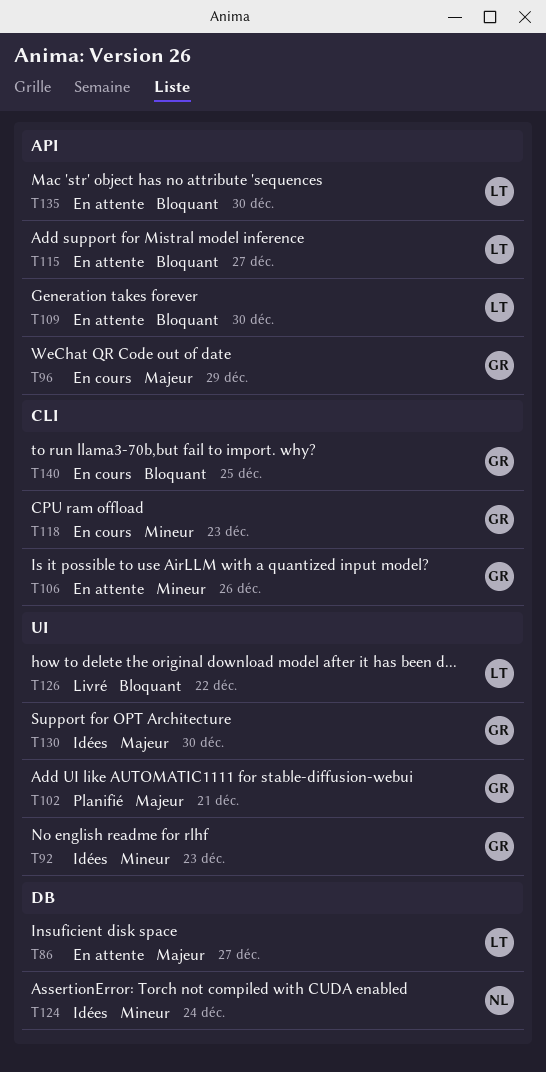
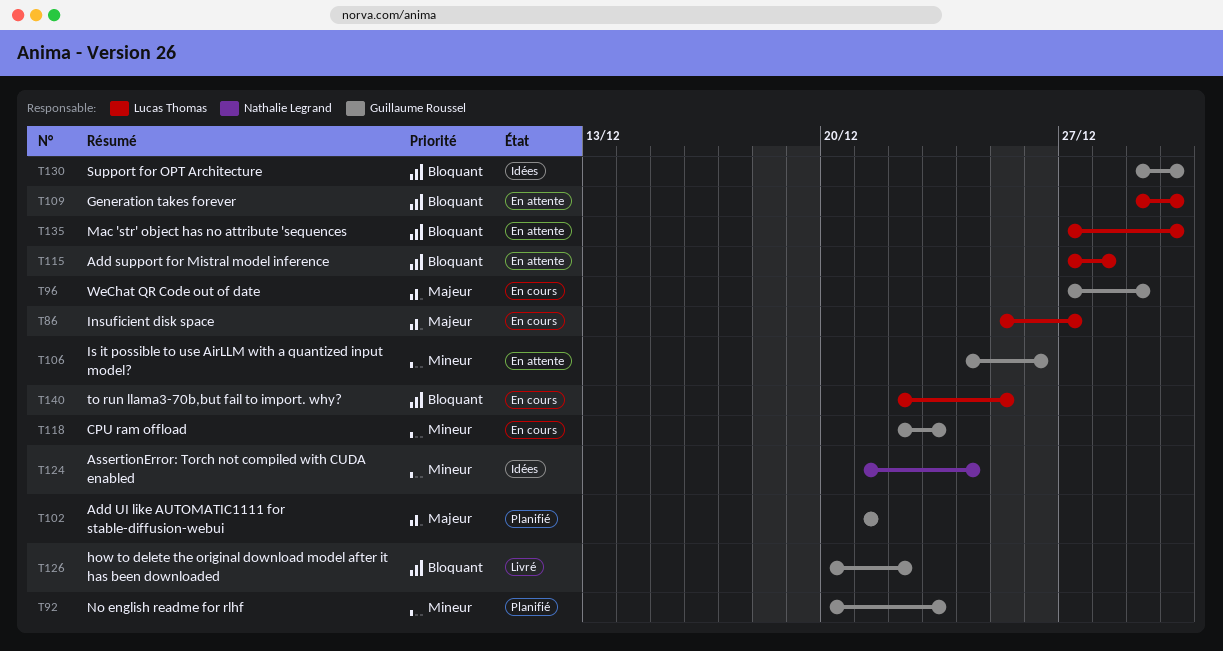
T86, status: En attente -> En cours
T92, status: Idées -> Planifié
T115, due: Dec 27 -> Dec 28
T126, owner: Lucas Thomas -> Guillaume Roussel
T130, priority: Majeur -> Bloquant
T140, owner: Guillaume Roussel -> Lucas Thomas

